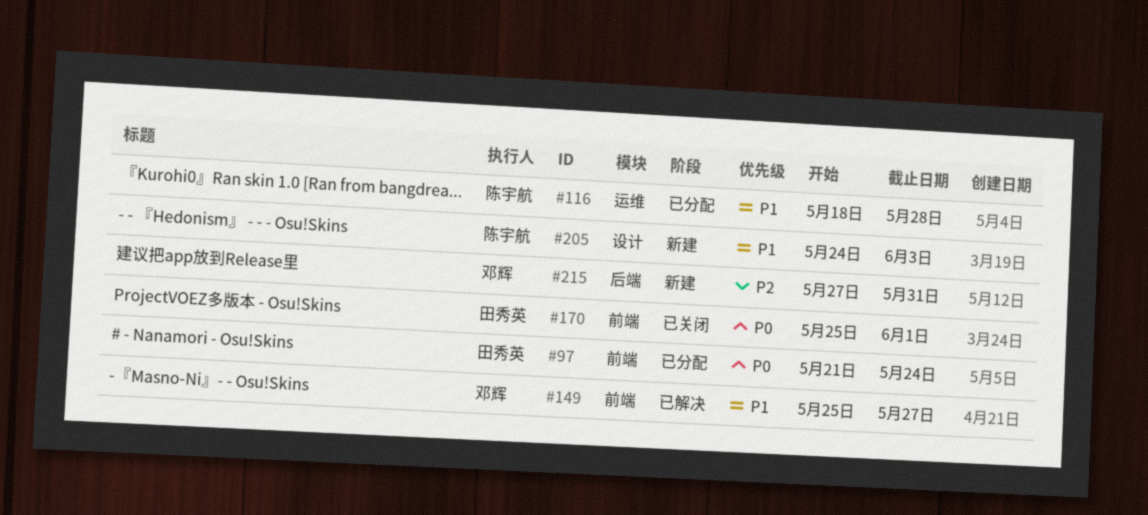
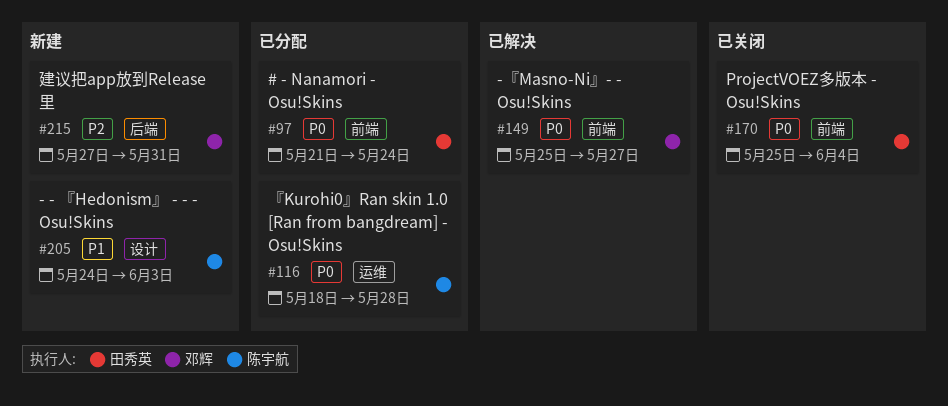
#116, priority: P1 -> P0
#149, priority: P1 -> P0
#170, due: Jun 1 -> Jun 4

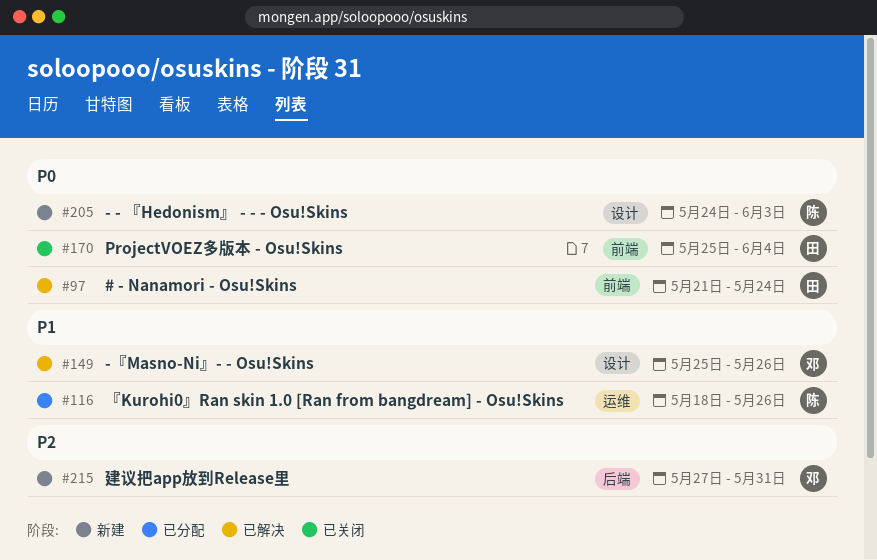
#97, status: 已分配 -> 已解决
#116, priority: P0 -> P1
#116, due: May 28 -> May 26
#149, priority: P0 -> P1
#149, label: 前端 -> 设计
#149, due: May 27 -> May 26
#205, priority: P1 -> P0

